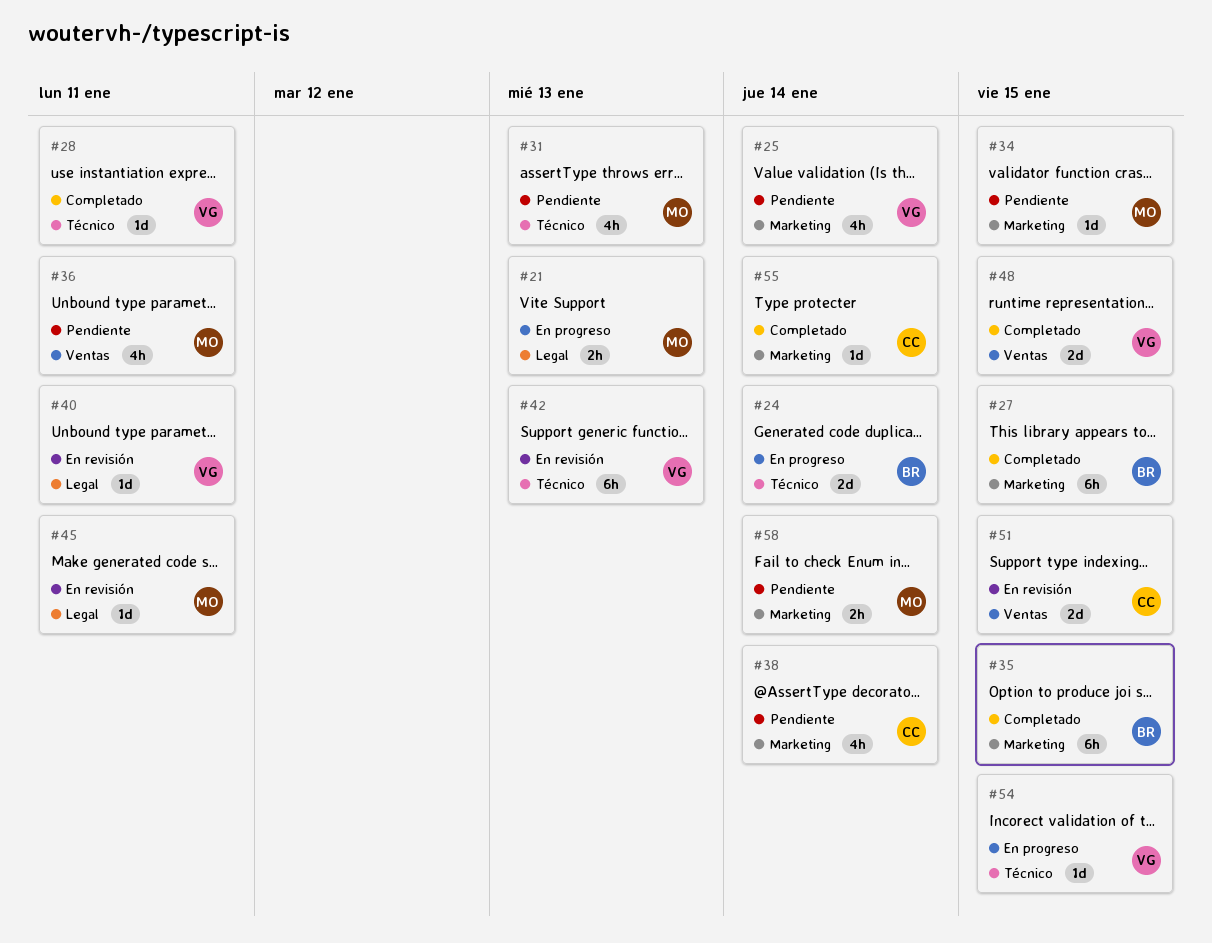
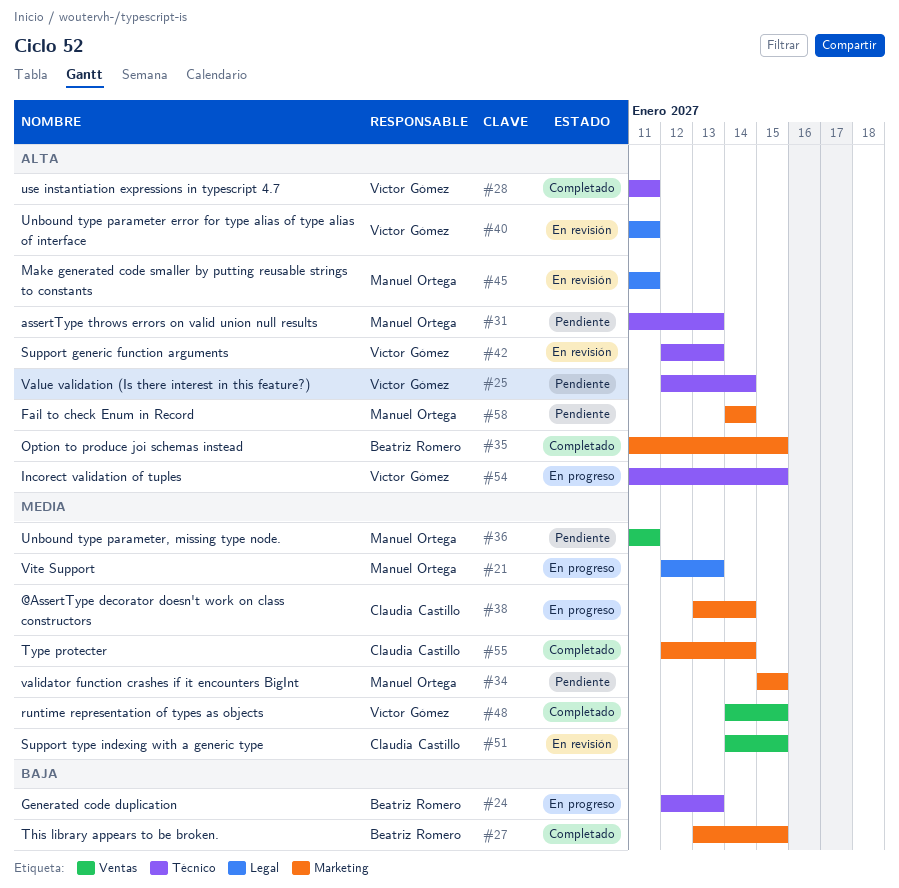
#24, due: Jan 14 -> Jan 13
#25, label: Marketing -> Técnico
#38, status: Pendiente -> En progreso

